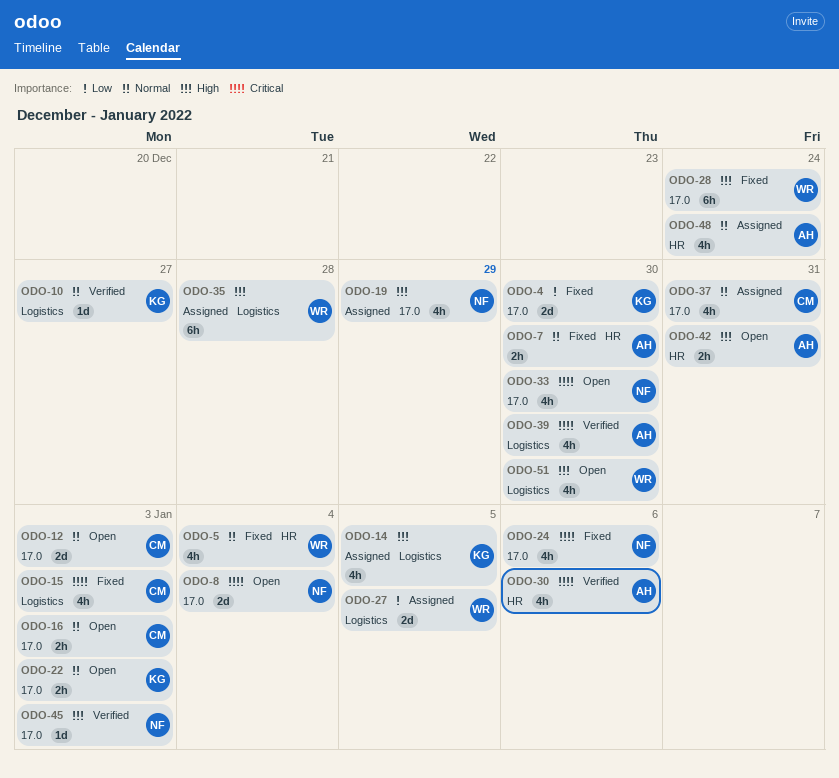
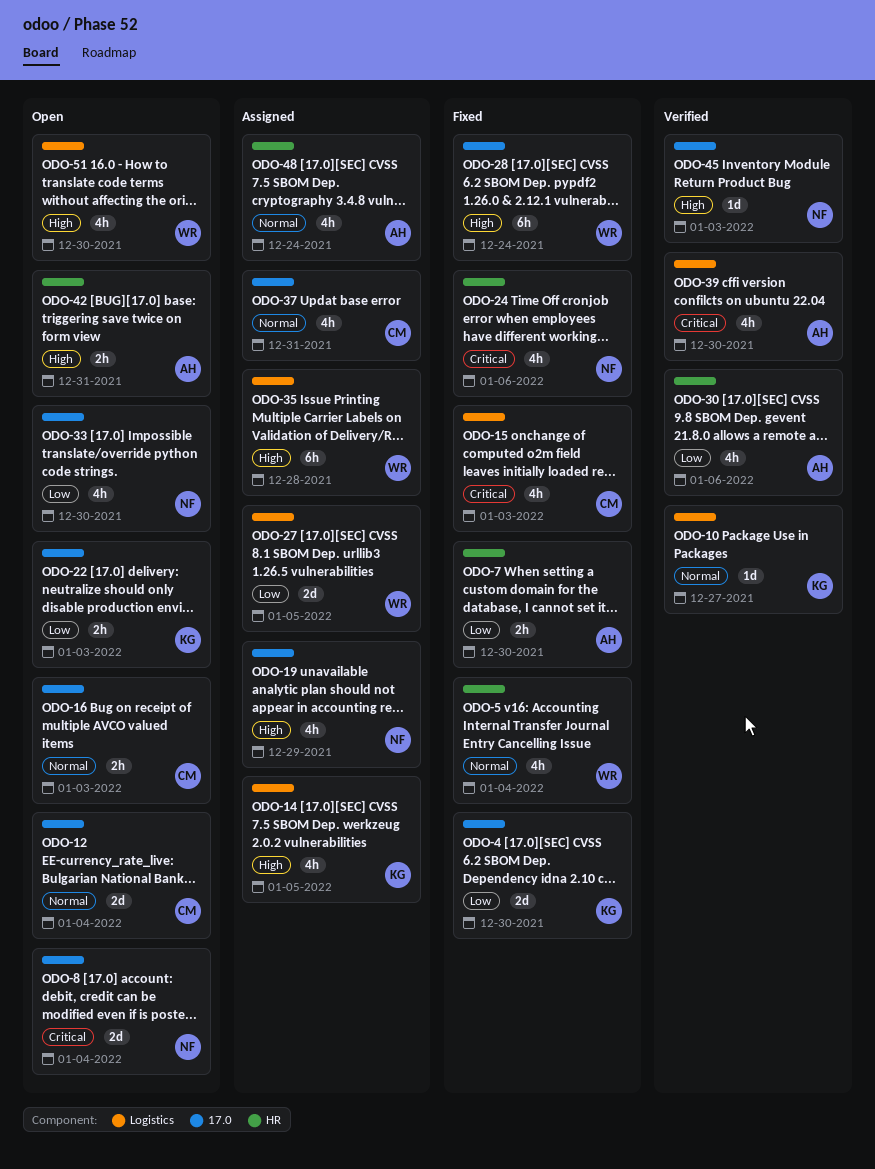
ODO-7, priority: Normal -> Low
ODO-12, due: Jan 3 -> Jan 4
ODO-22, priority: Normal -> Low
ODO-24, label: 17.0 -> HR
ODO-30, priority: Critical -> Low
ODO-33, priority: Critical -> Low

